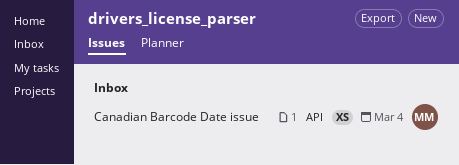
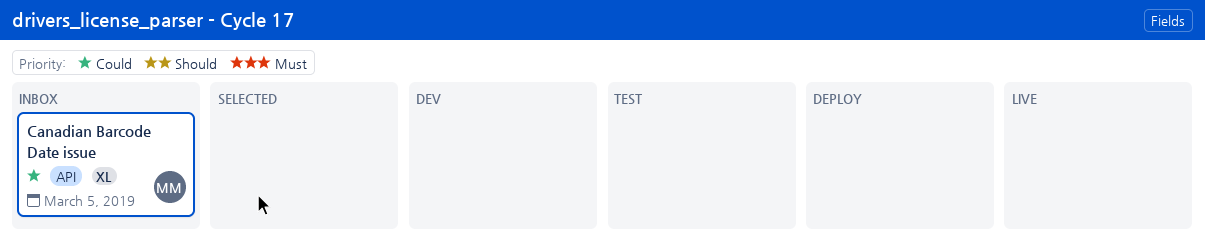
Canadian Barcode Date issue, estimate: XS -> XL
Canadian Barcode Date issue, due: Mar 4 -> Mar 5

